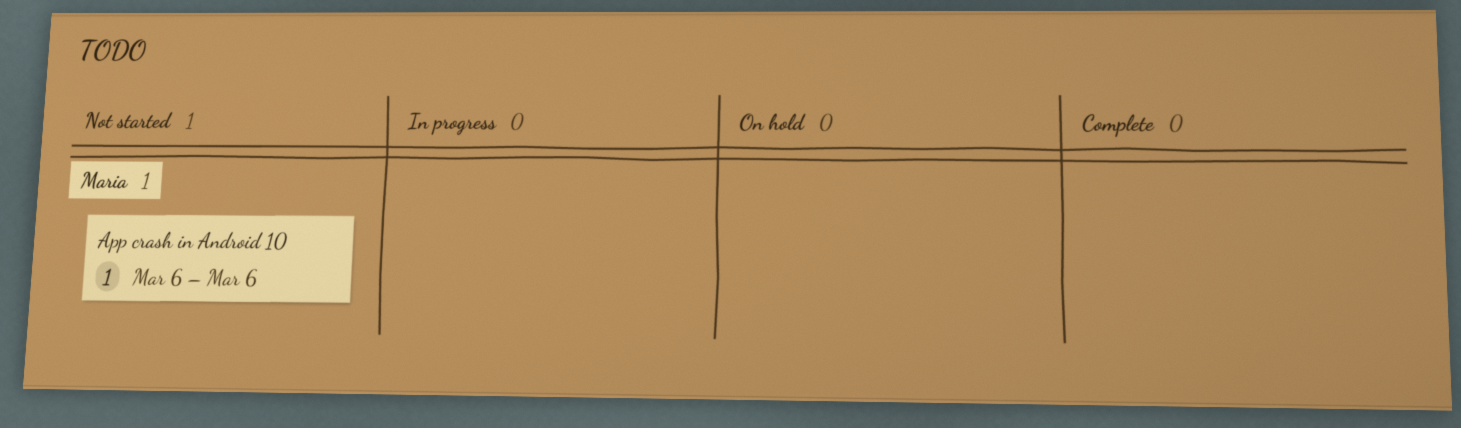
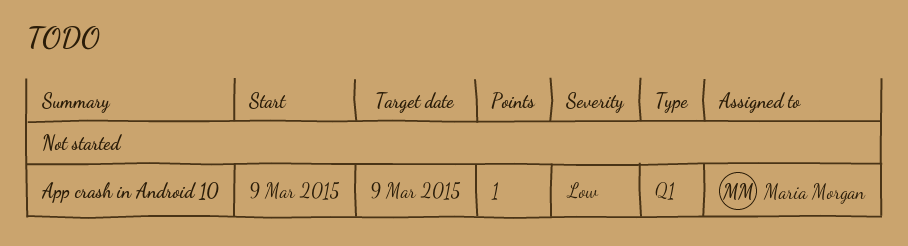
App crash in Android 10, start: Mar 6 -> Mar 9
App crash in Android 10, due: Mar 6 -> Mar 9

